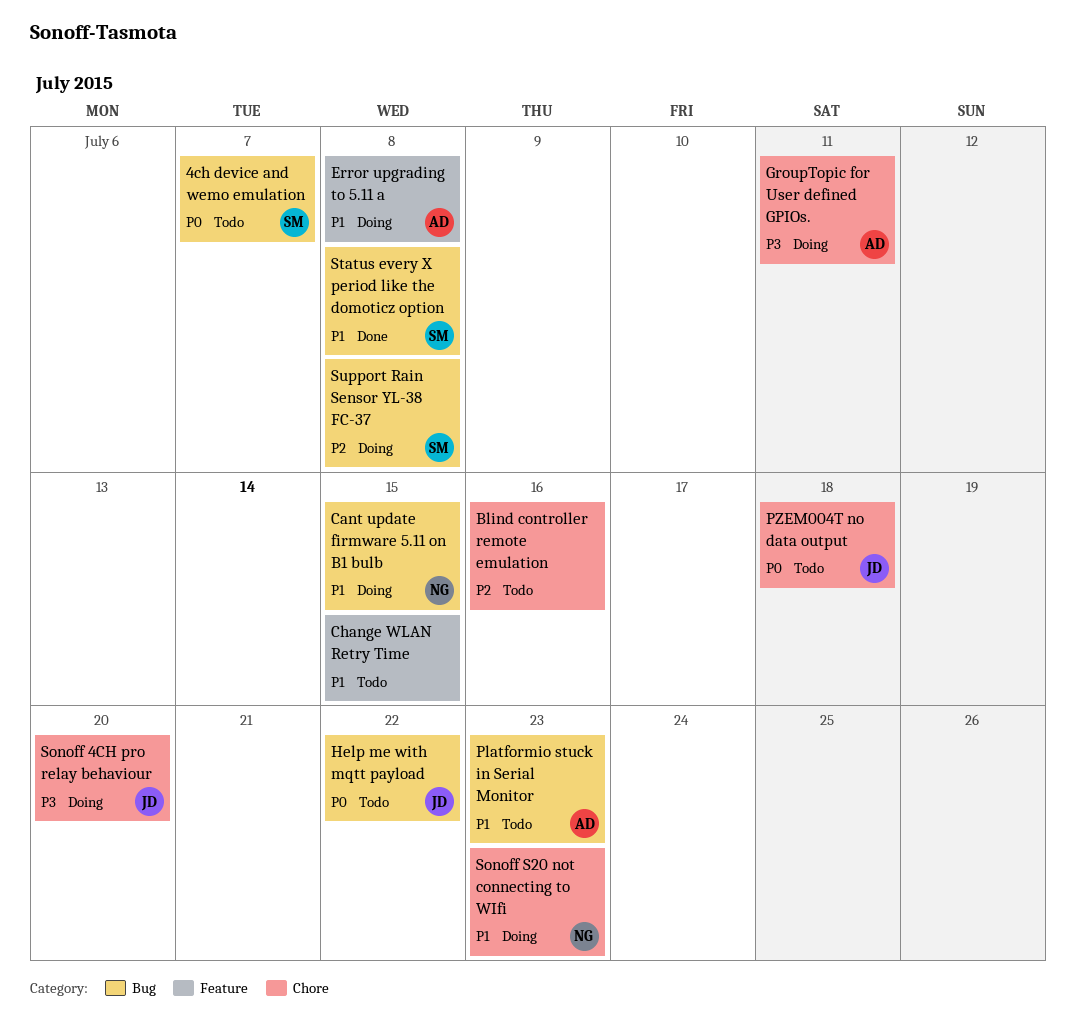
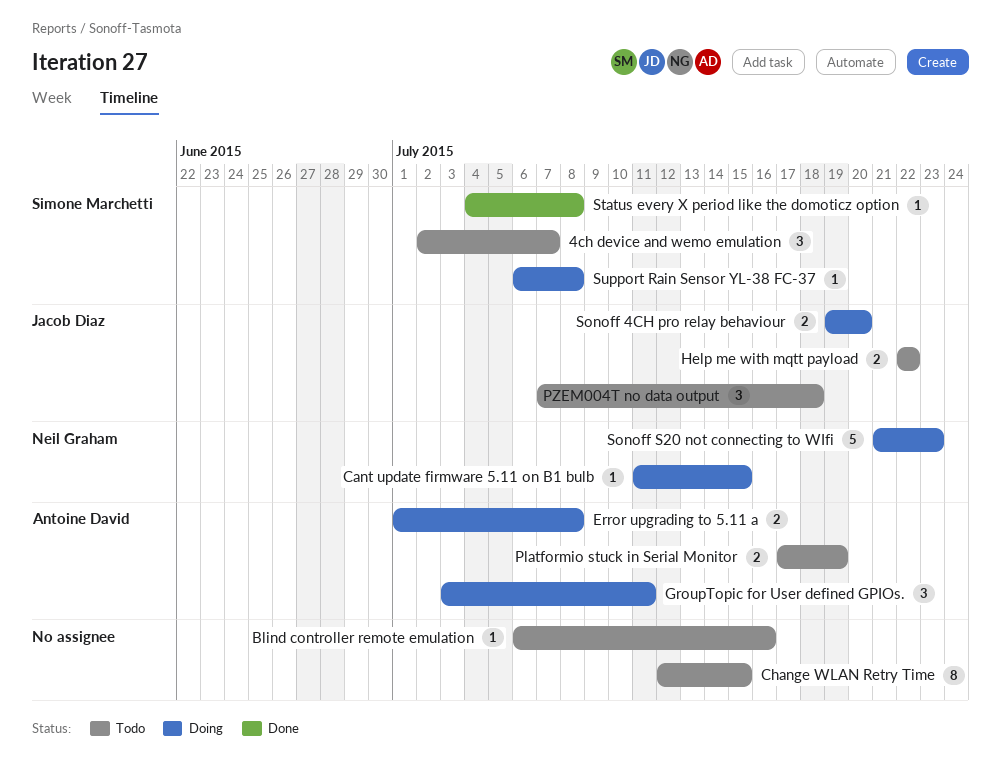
Platformio stuck in Serial Monitor, due: Jul 23 -> Jul 19

